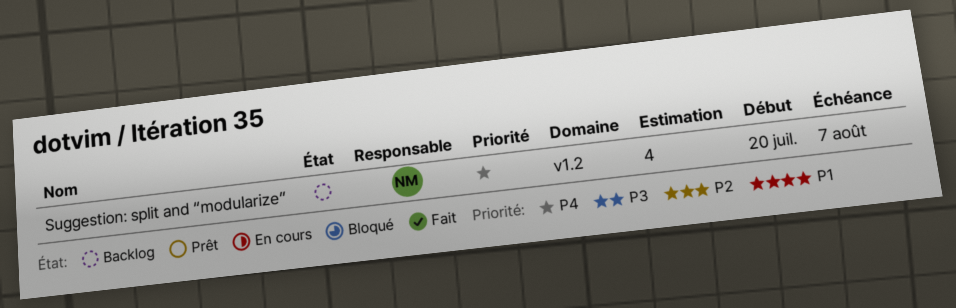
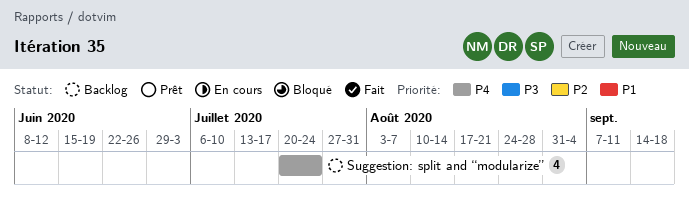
Suggestion: split and “modularize”, due: Aug 7 -> Jul 24

